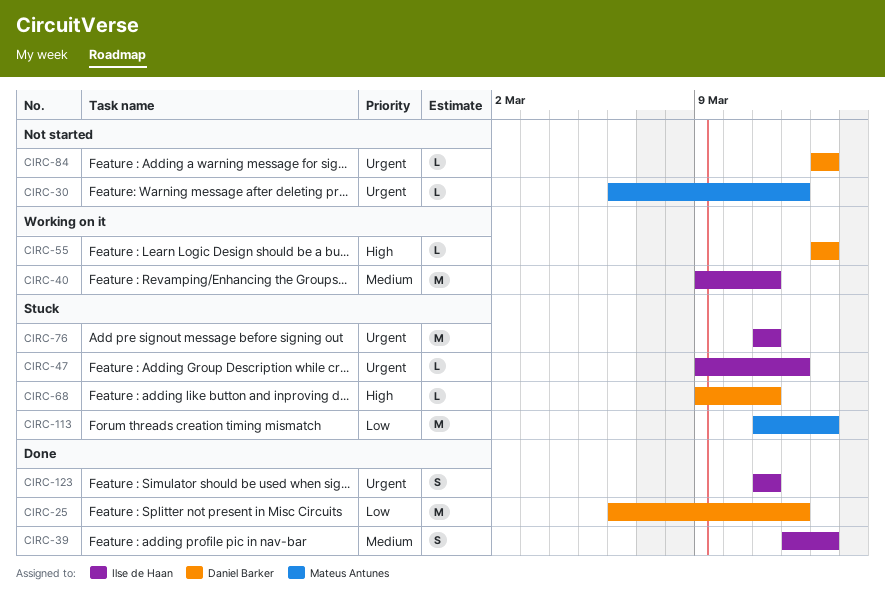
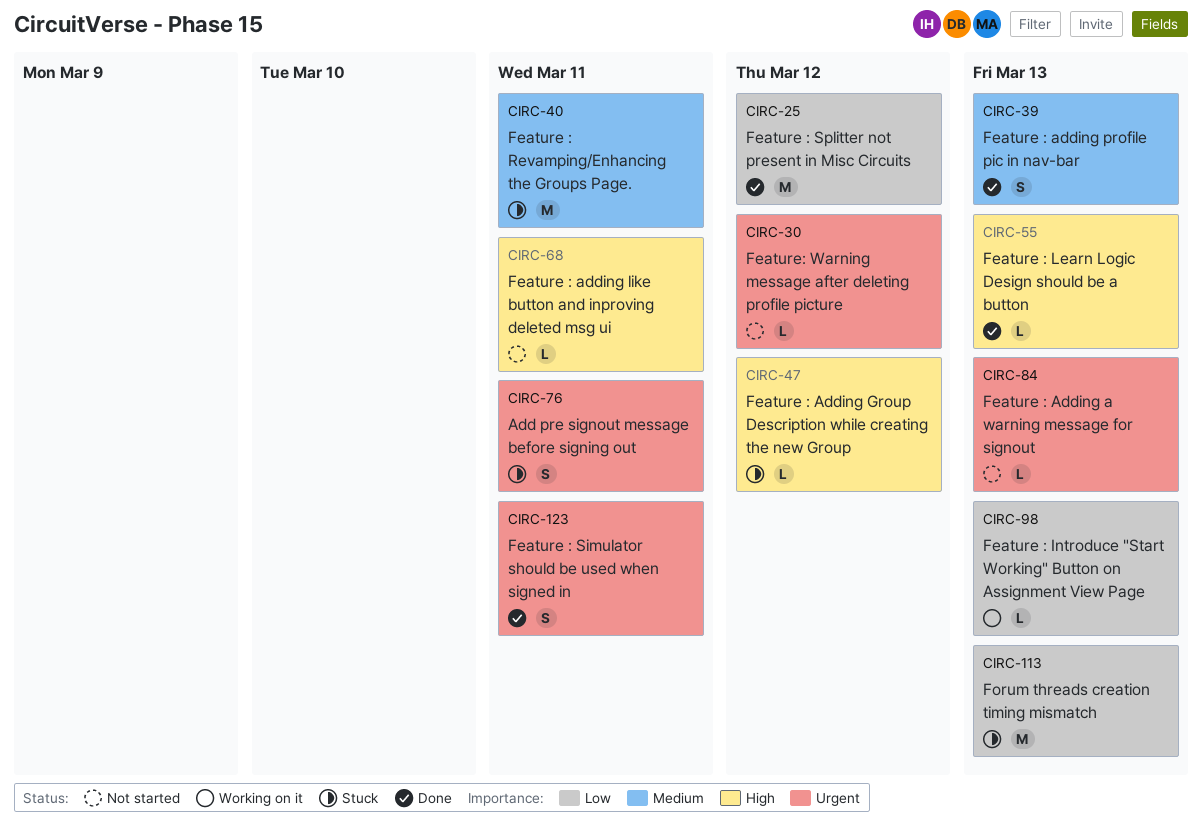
CIRC-40, status: Working on it -> Stuck
CIRC-47, priority: Urgent -> High
CIRC-55, status: Working on it -> Done
CIRC-68, status: Stuck -> Not started
CIRC-76, estimate: M -> S
CIRC-98: none -> present

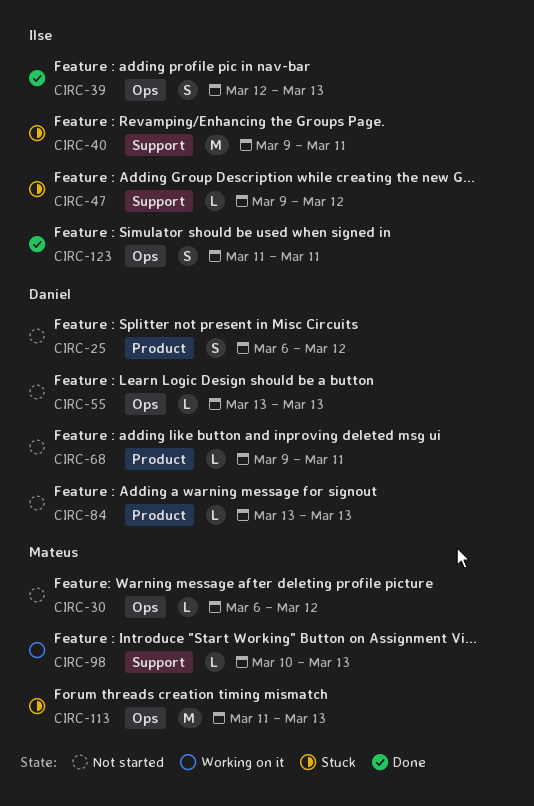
CIRC-25, status: Done -> Not started
CIRC-25, estimate: M -> S
CIRC-55, status: Done -> Not started
CIRC-76: present -> none

